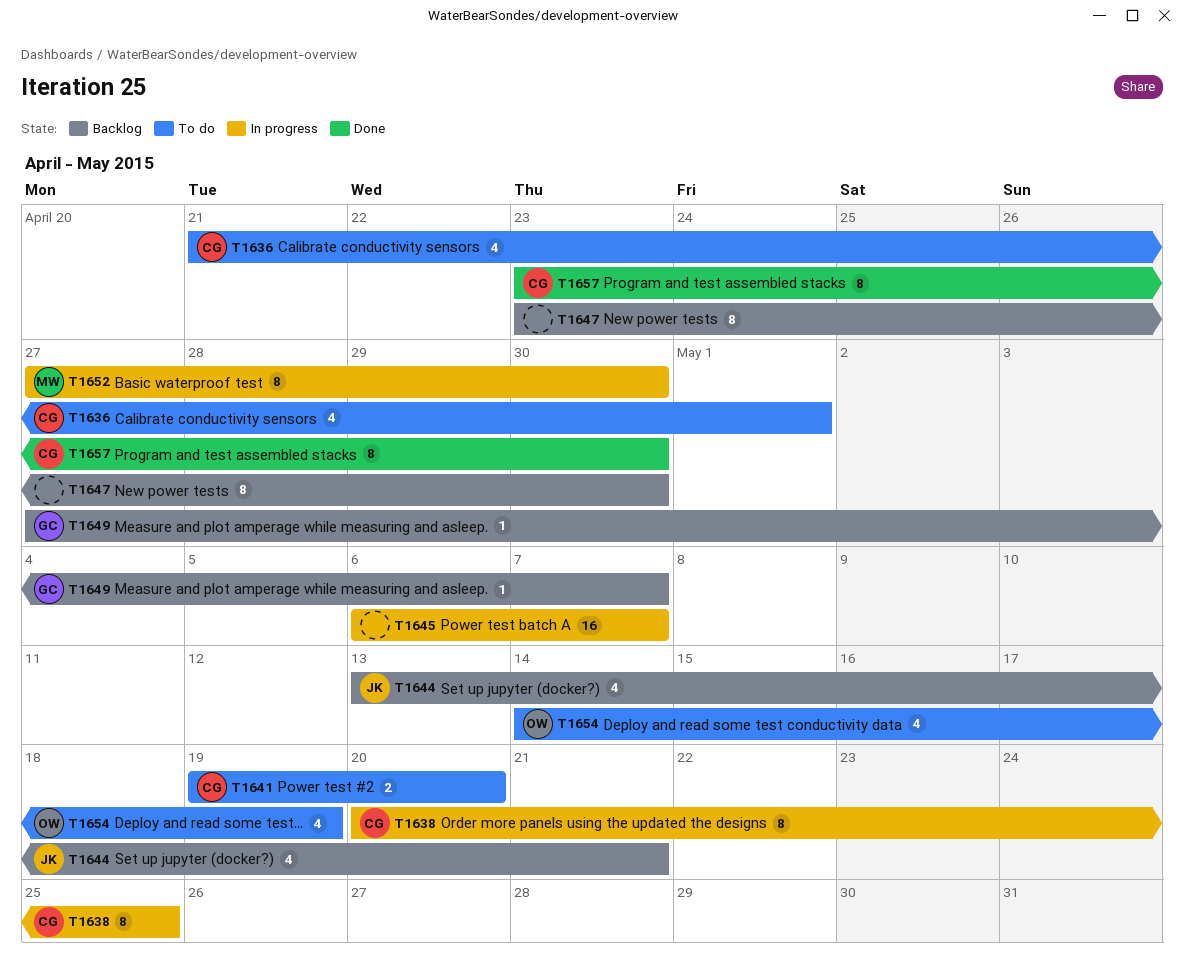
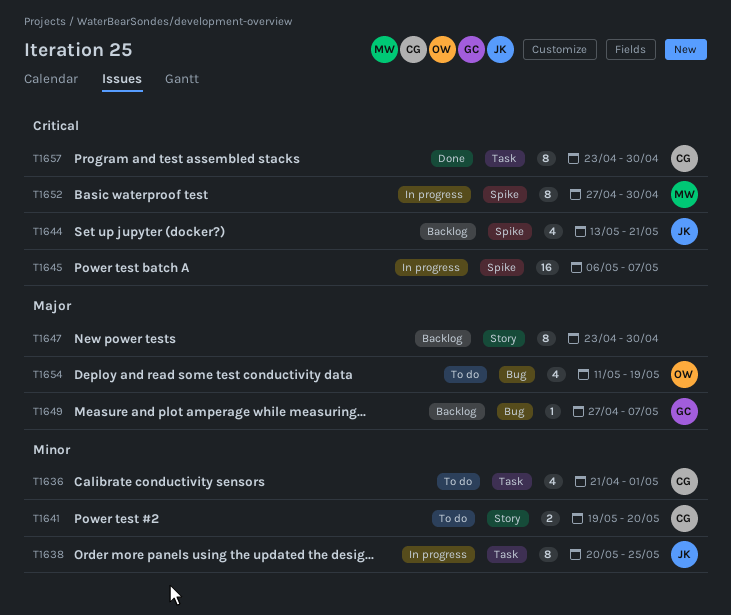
T1638, owner: CG -> JK
T1654, start: May 14 -> May 11

